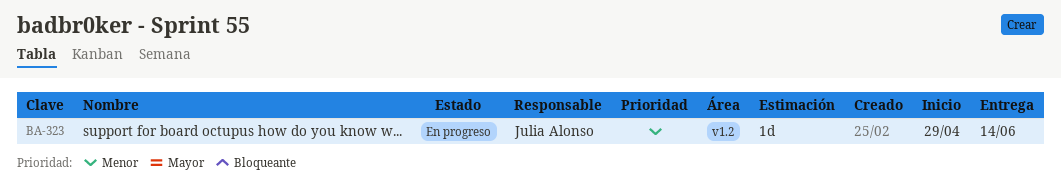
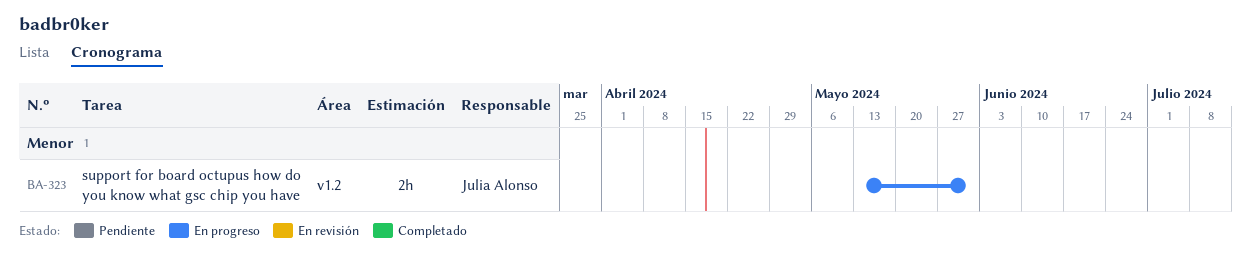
BA-323, estimate: 1d -> 2h
BA-323, start: Apr 29 -> May 13
BA-323, due: Jun 14 -> May 31

